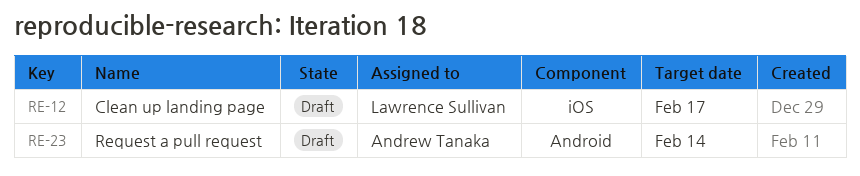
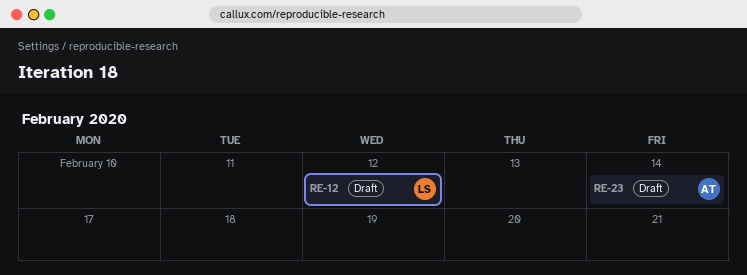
RE-12, due: Feb 17 -> Feb 12

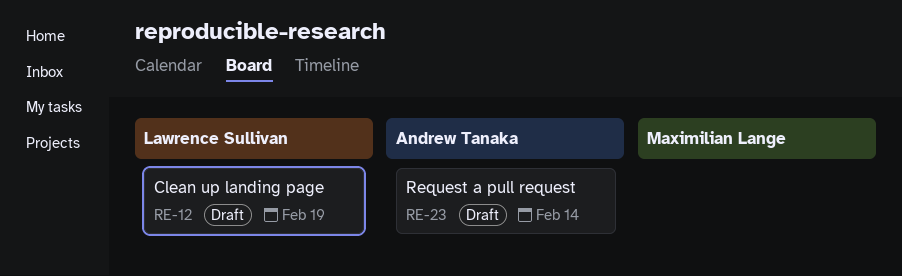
RE-12, due: Feb 12 -> Feb 19

